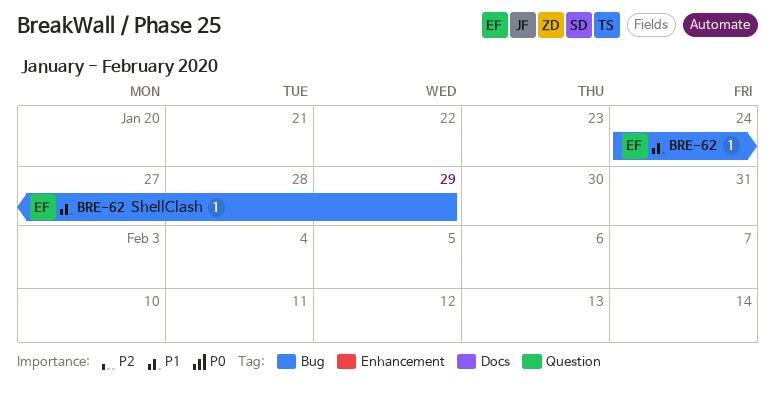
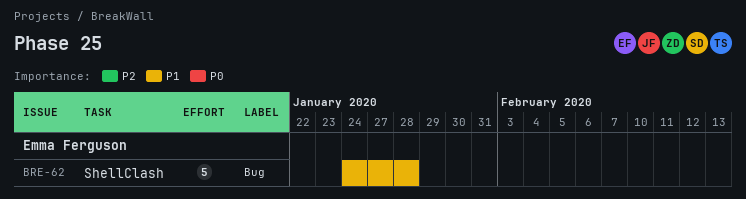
BRE-62, estimate: 1 -> 5
BRE-62, due: Jan 29 -> Jan 28

